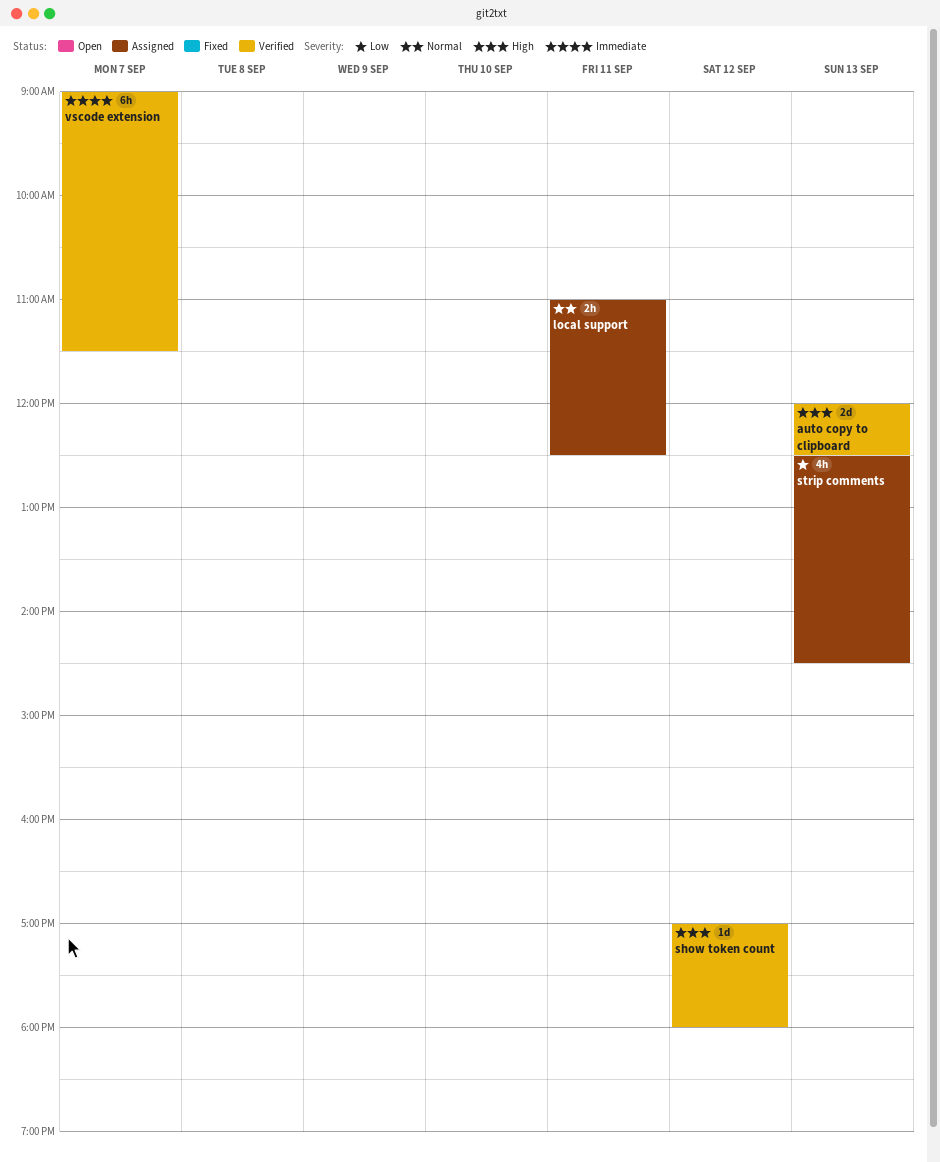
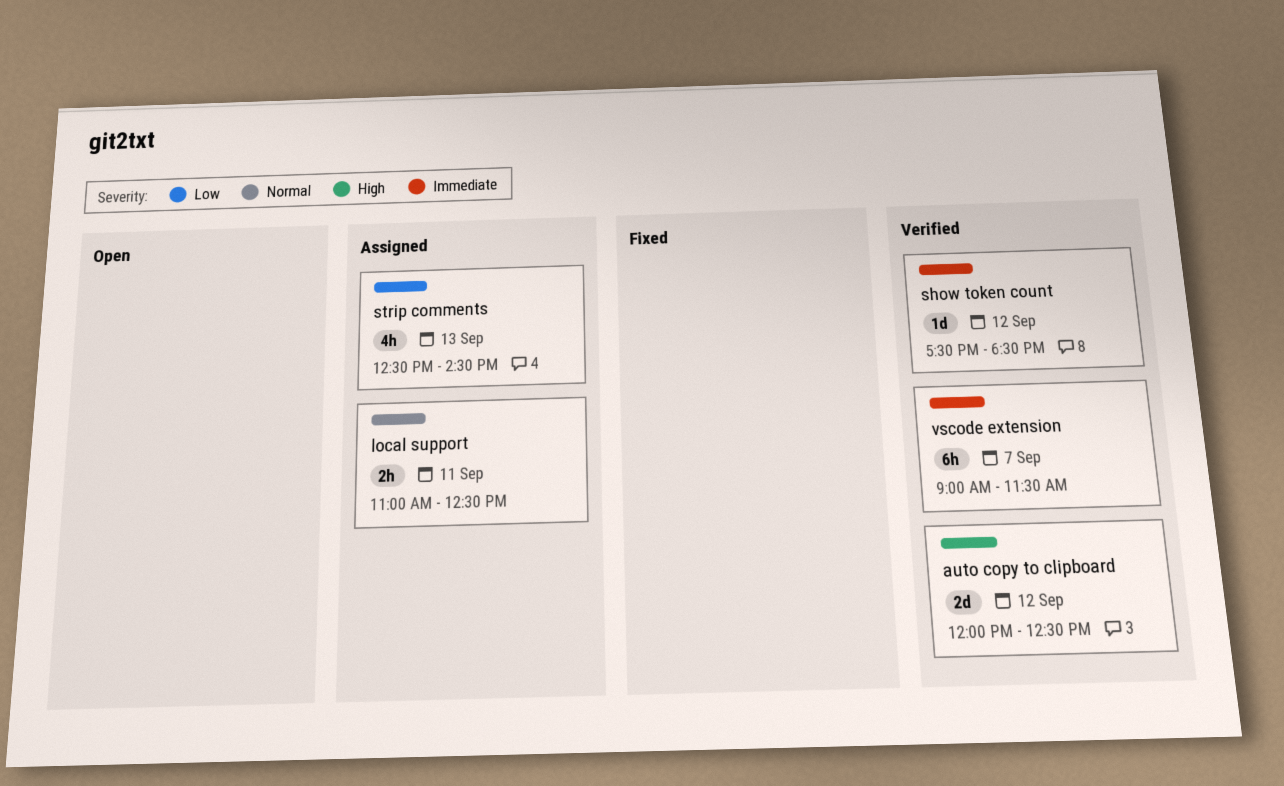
auto copy to clipboard, day: Sep 13 -> Sep 12
show token count, priority: High -> Immediate
show token count, begins: 17:00 -> 17:30
show token count, ends: 18:00 -> 18:30

